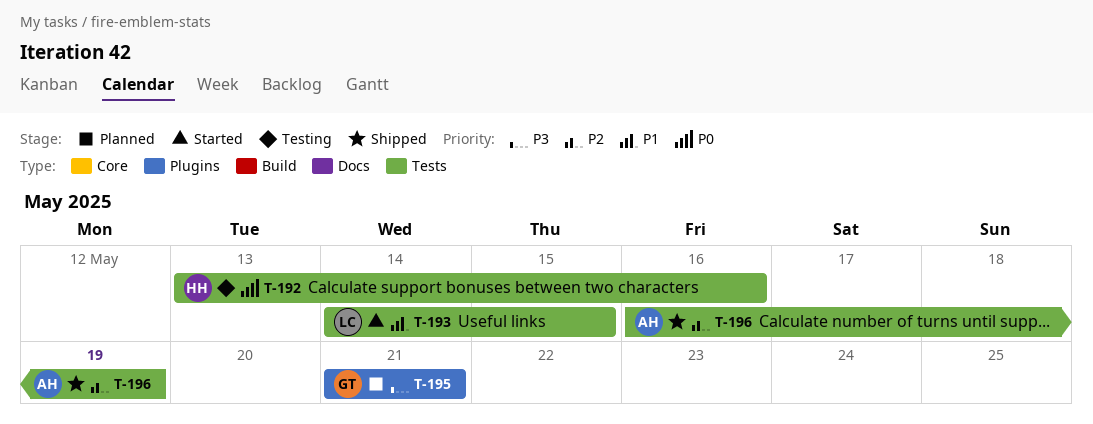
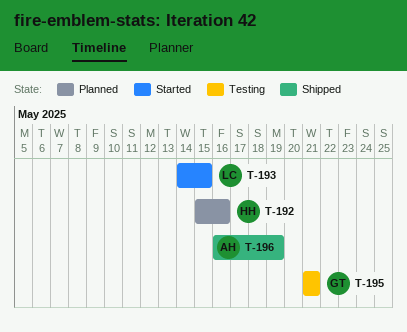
T-192, status: Testing -> Planned
T-192, start: May 13 -> May 15
T-195, status: Planned -> Testing

